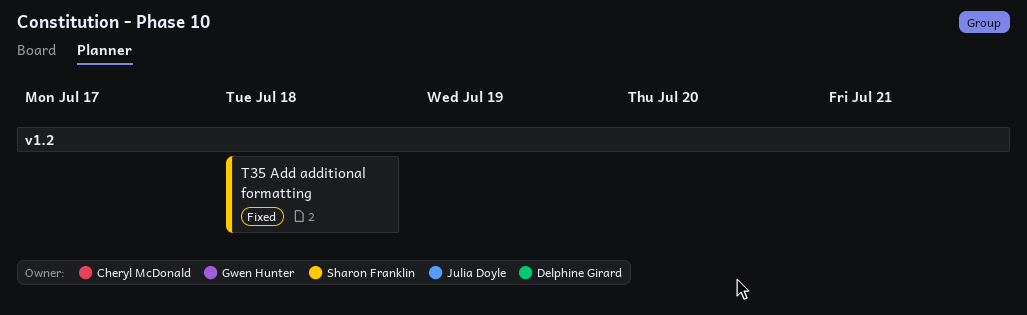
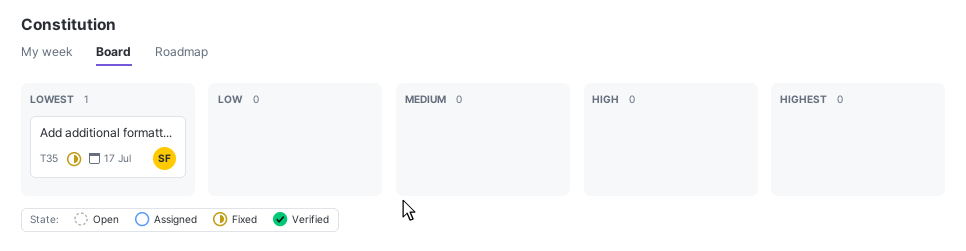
T35, due: Jul 18 -> Jul 17

